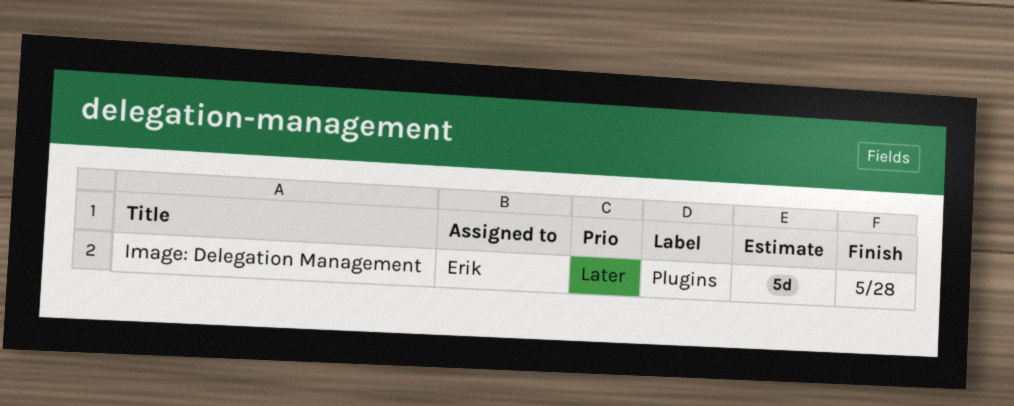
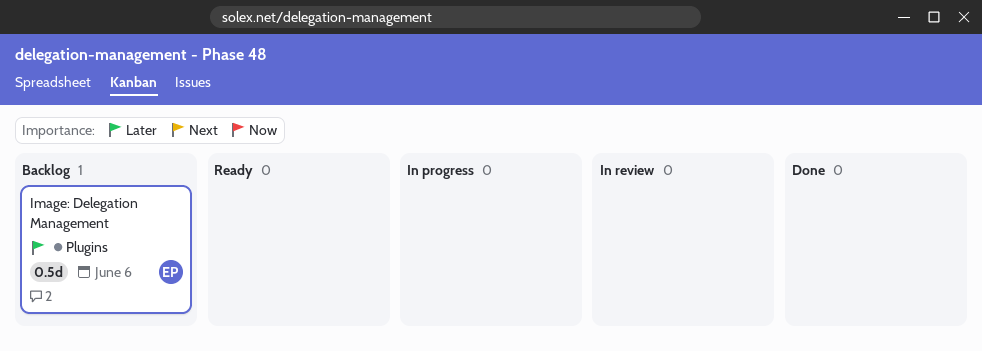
Image: Delegation Management, estimate: 5d -> 0.5d
Image: Delegation Management, due: May 28 -> Jun 6

